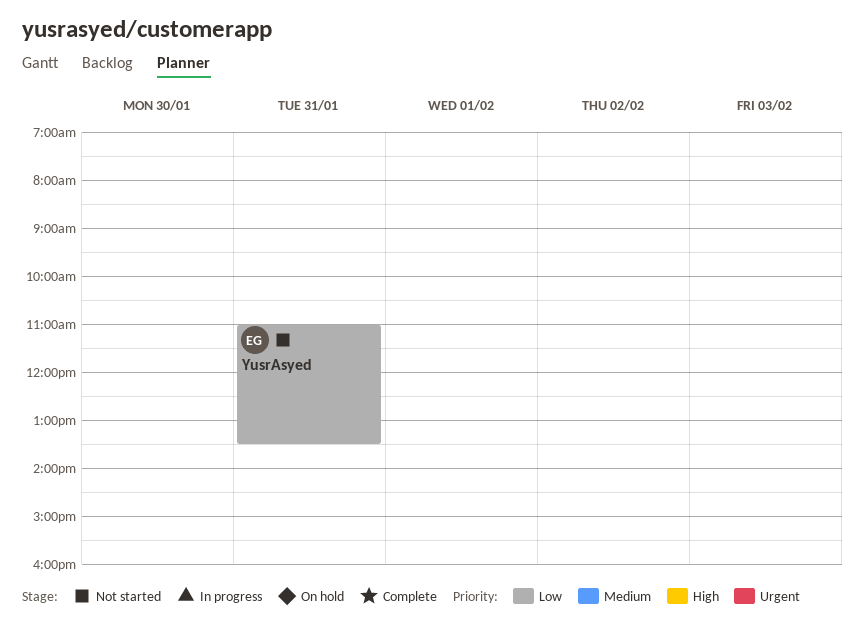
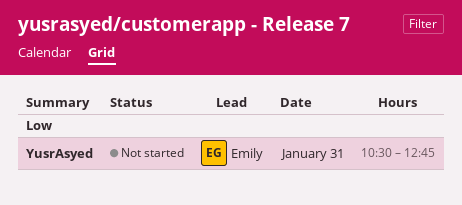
YusrAsyed, begins: 11:00 -> 10:30
YusrAsyed, ends: 13:30 -> 12:45

